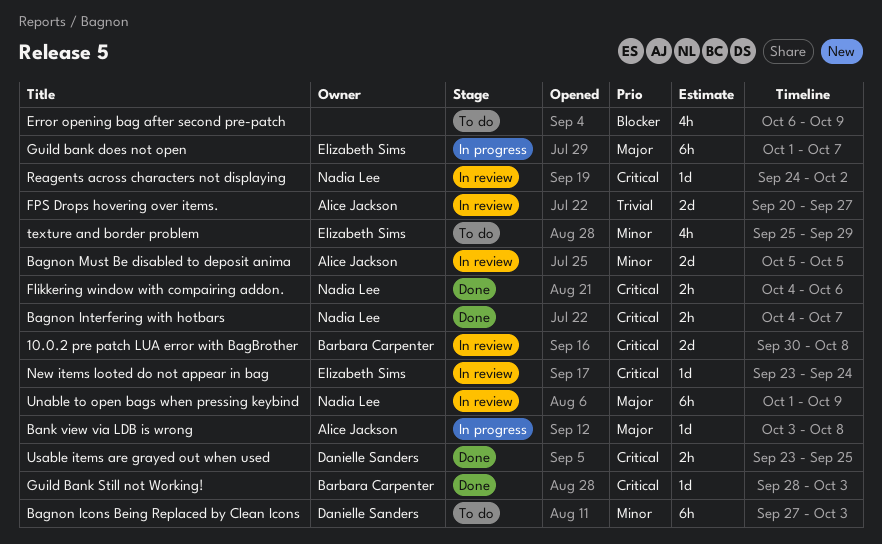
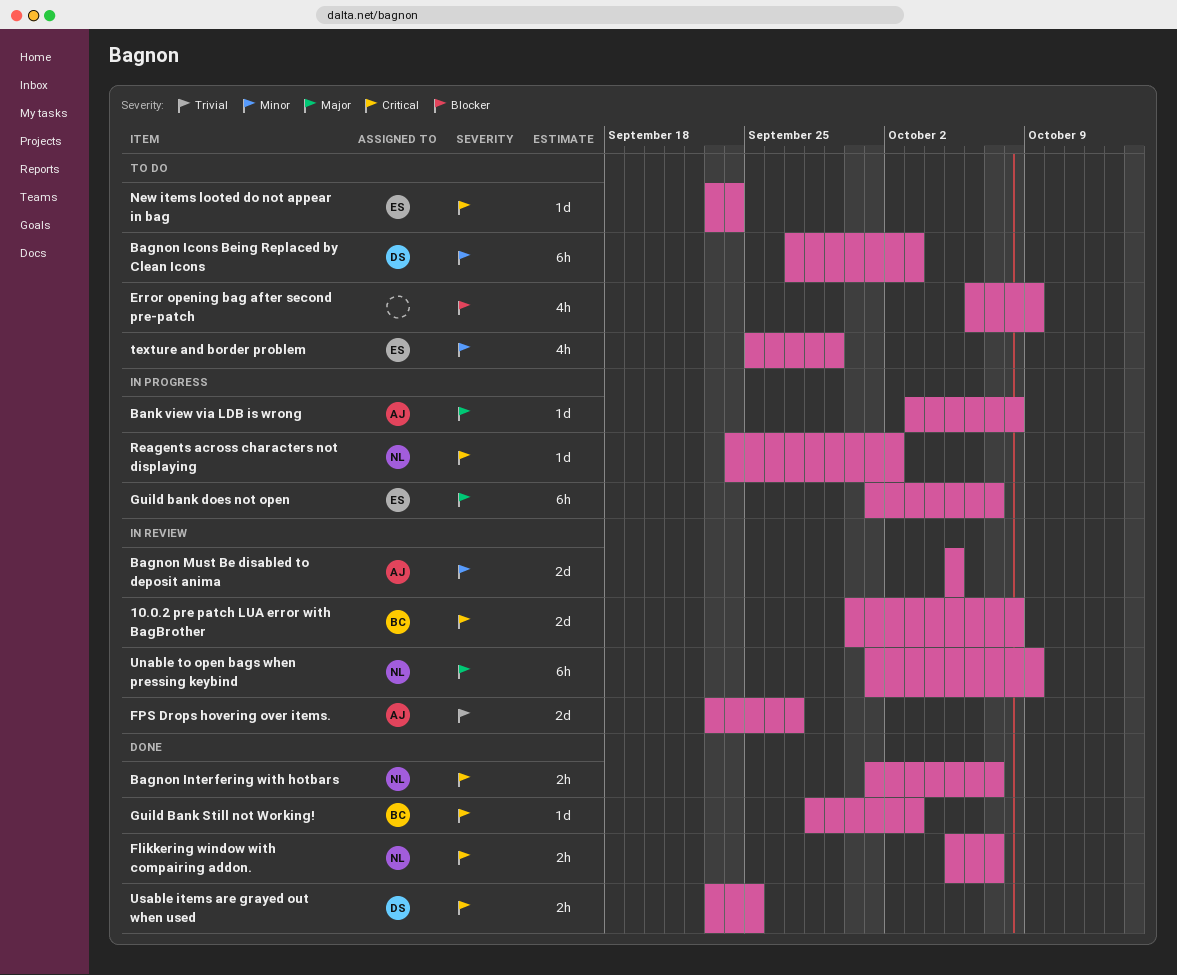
Bagnon Interfering with hotbars, start: Oct 4 -> Oct 1
Flikkering window with compairing addon., start: Oct 4 -> Oct 5
Flikkering window with compairing addon., due: Oct 6 -> Oct 7
FPS Drops hovering over items., start: Sep 20 -> Sep 23
New items looted do not appear in bag, status: In review -> To do
Reagents across characters not displaying, status: In review -> In progress

